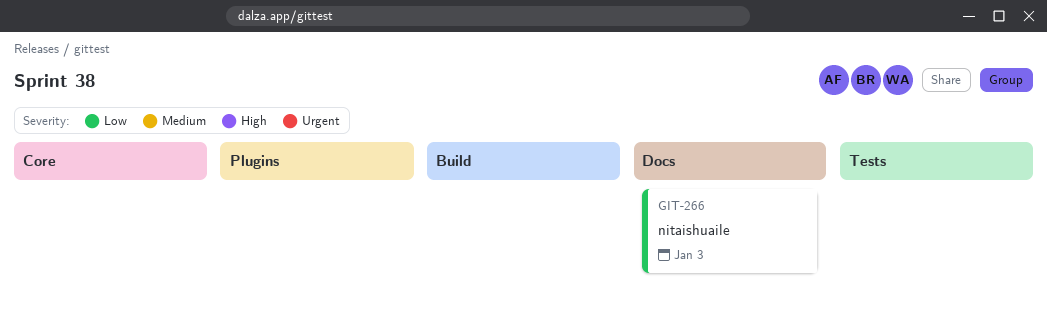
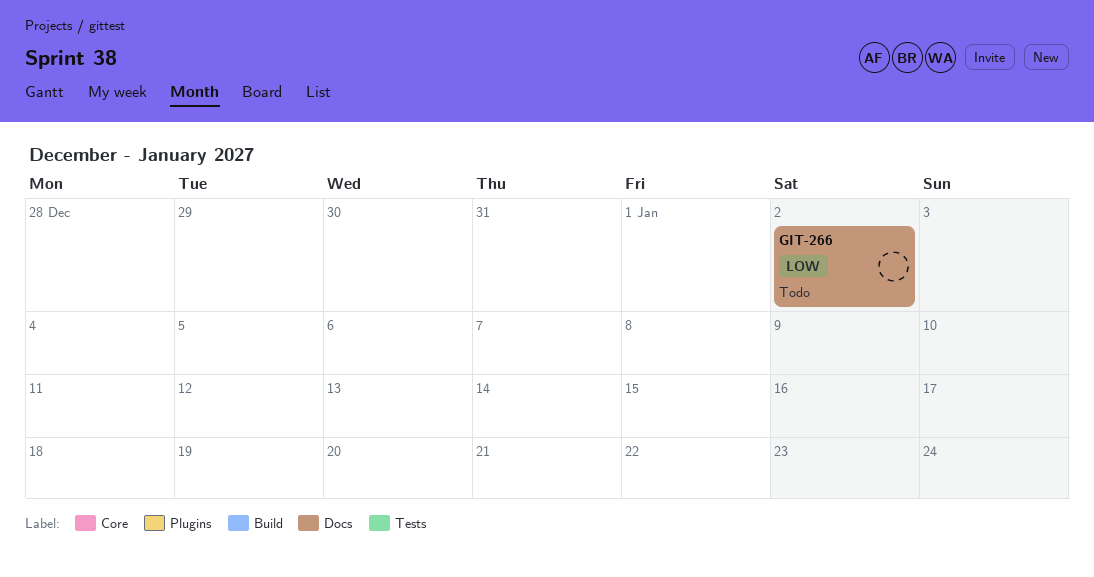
GIT-266, due: Jan 3 -> Jan 2

